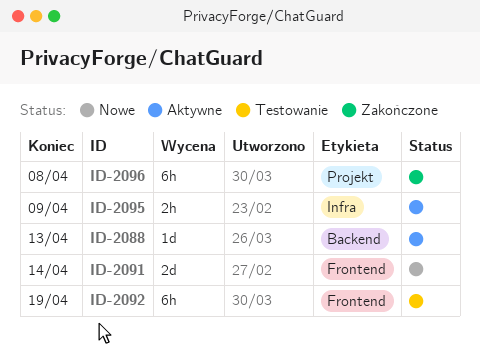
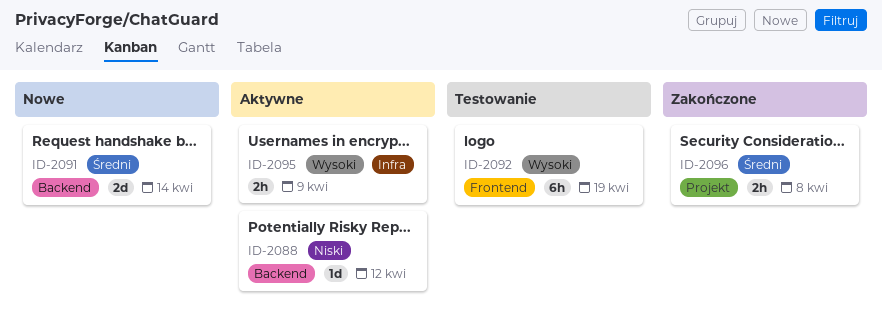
ID-2088, due: Apr 13 -> Apr 12
ID-2091, label: Frontend -> Backend
ID-2096, estimate: 6h -> 2h

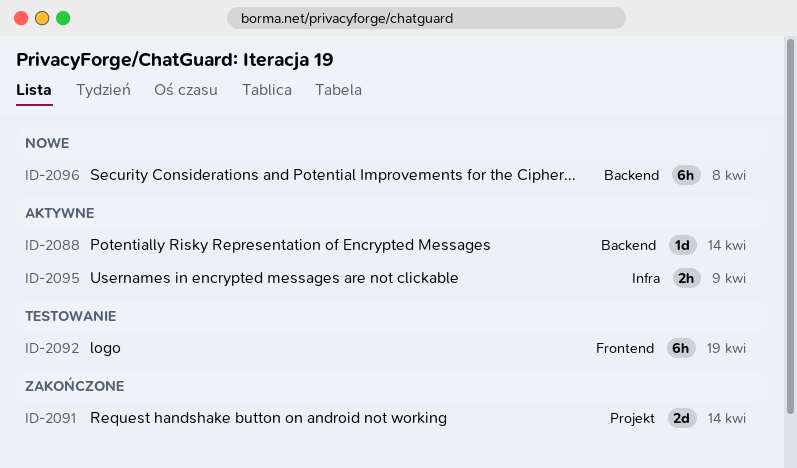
ID-2088, due: Apr 12 -> Apr 14
ID-2091, status: Nowe -> Zakończone
ID-2091, label: Backend -> Projekt
ID-2096, status: Zakończone -> Nowe
ID-2096, label: Projekt -> Backend
ID-2096, estimate: 2h -> 6h

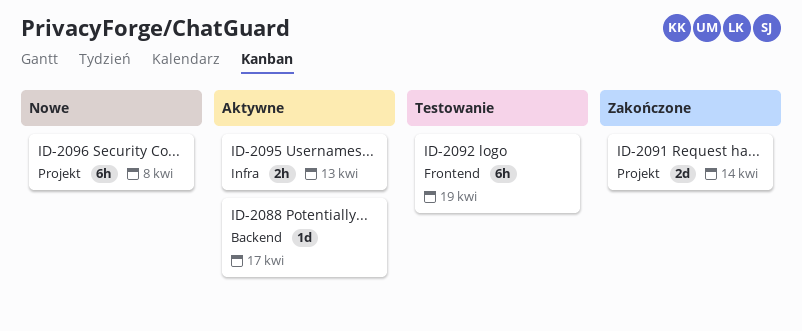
ID-2088, due: Apr 14 -> Apr 17
ID-2095, due: Apr 9 -> Apr 13
ID-2096, label: Backend -> Projekt

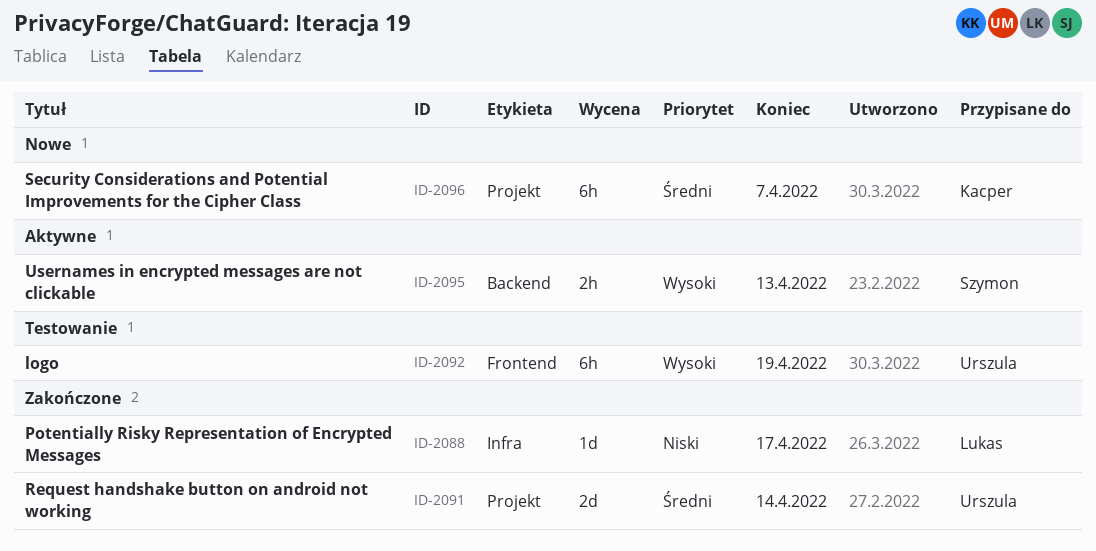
ID-2088, status: Aktywne -> Zakończone
ID-2088, label: Backend -> Infra
ID-2095, label: Infra -> Backend
ID-2096, due: Apr 8 -> Apr 7

